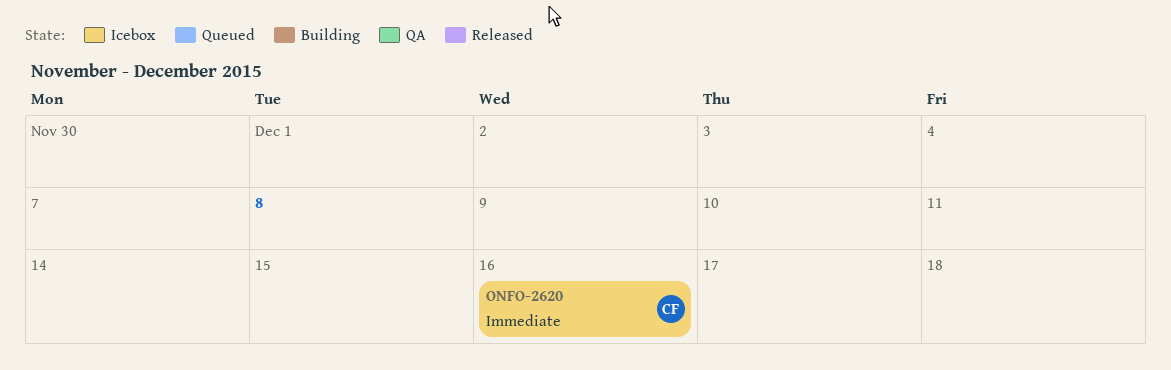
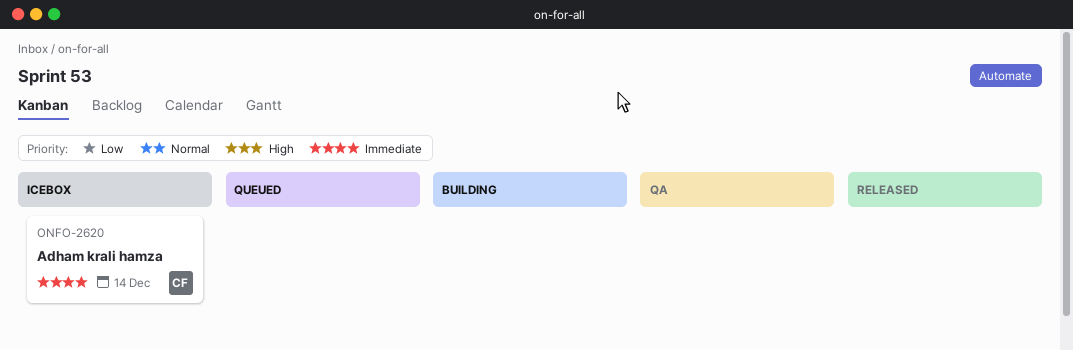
ONFO-2620, due: Dec 16 -> Dec 14

